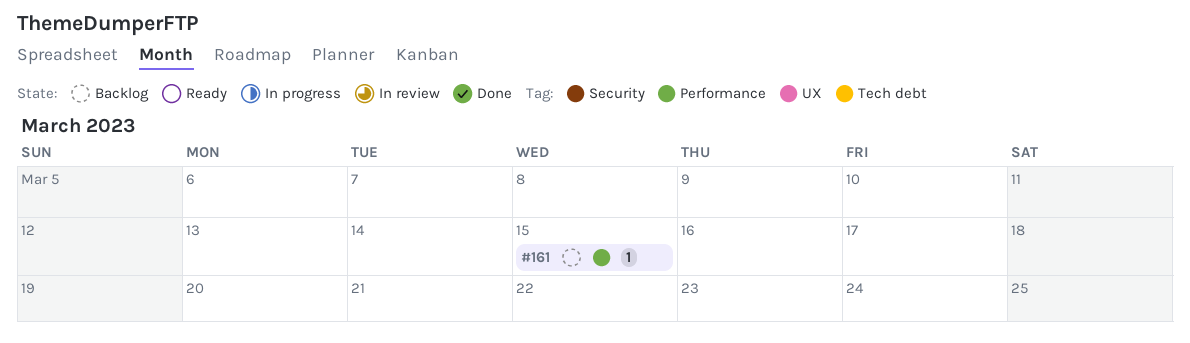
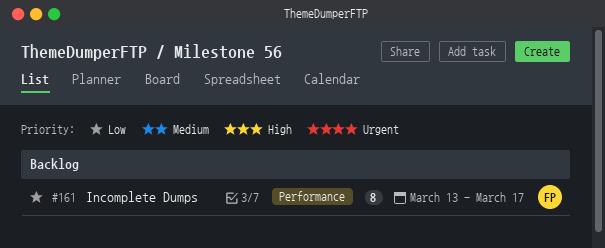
#161, estimate: 1 -> 8
#161, due: Mar 15 -> Mar 17

